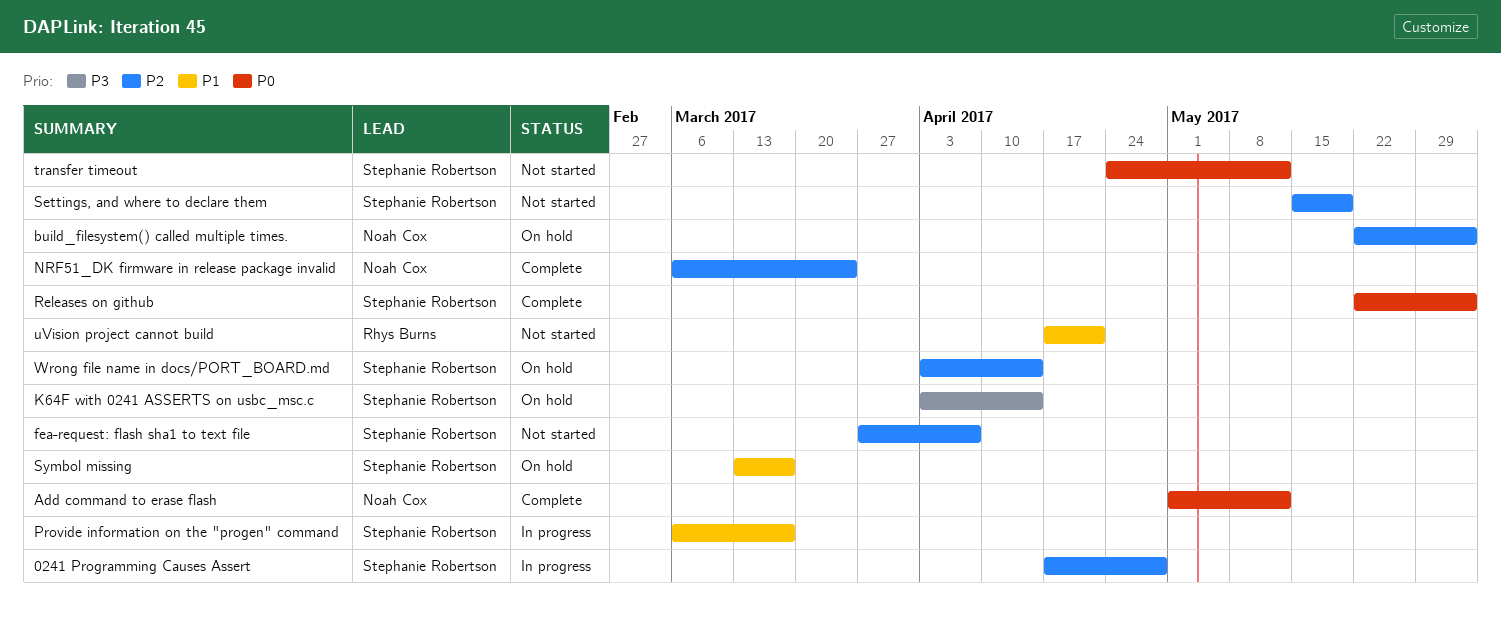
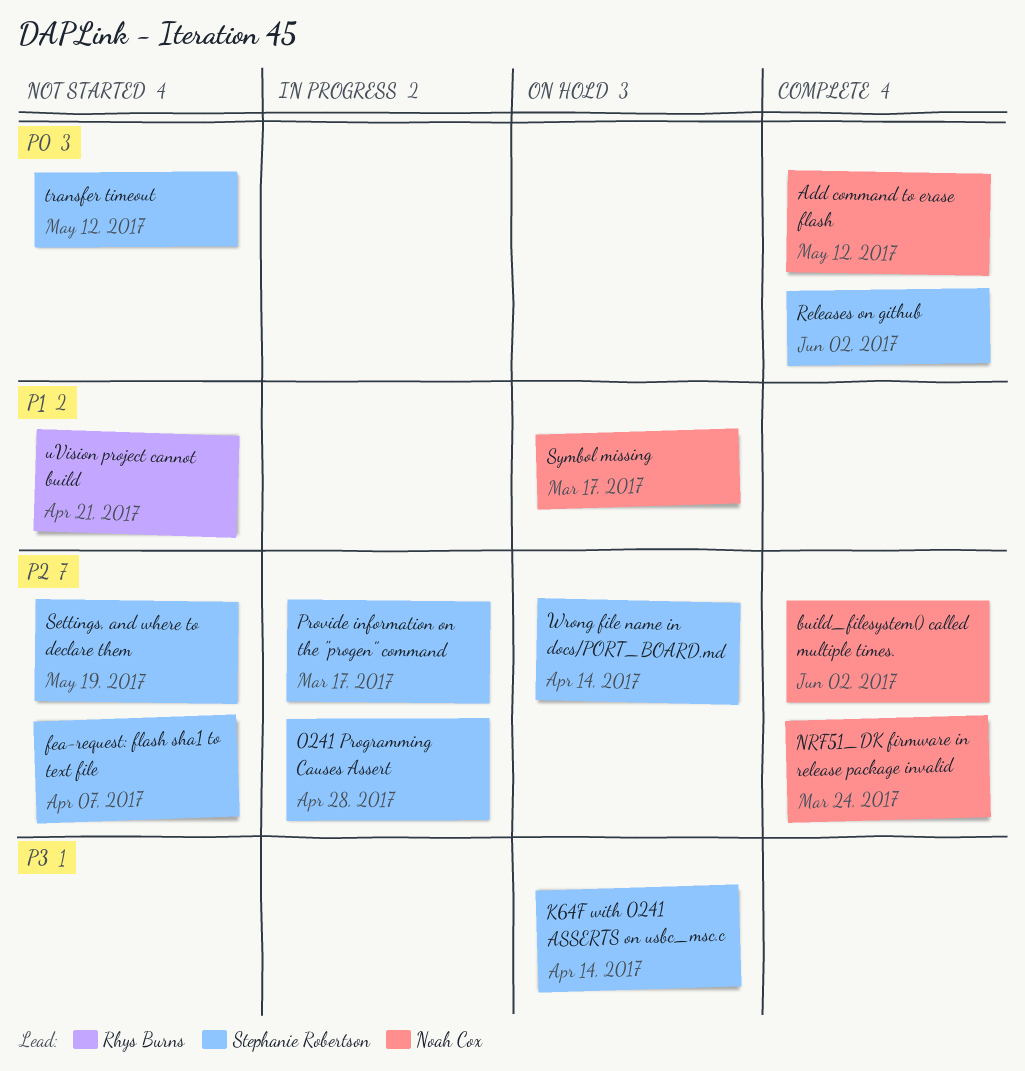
build_filesystem() called multiple times., status: On hold -> Complete
Provide information on the "progen" command, priority: P1 -> P2
Symbol missing, owner: Stephanie Robertson -> Noah Cox

